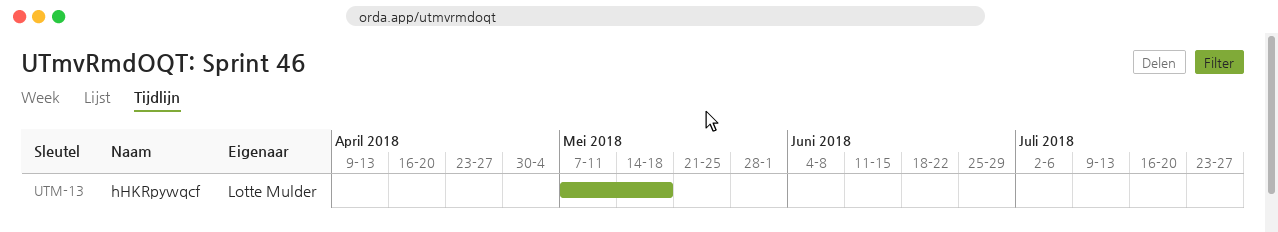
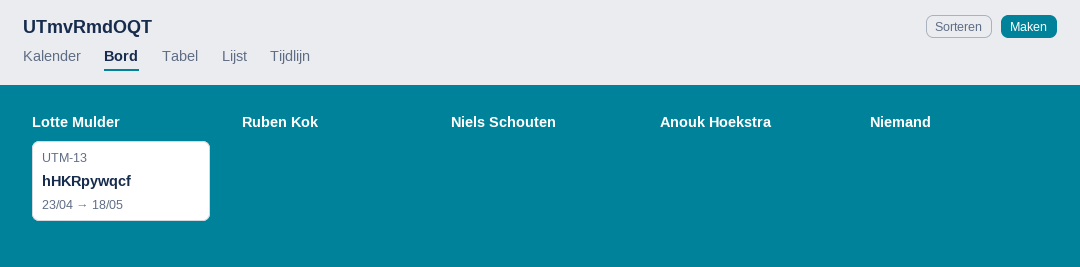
UTM-13, start: May 7 -> Apr 23

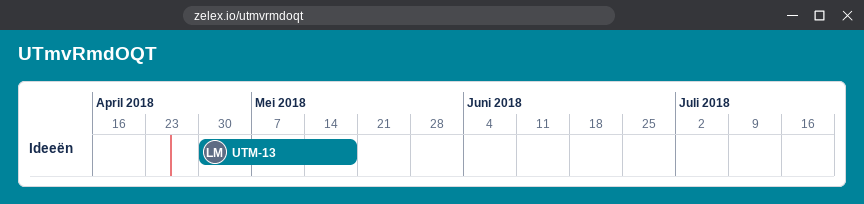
UTM-13, start: Apr 23 -> Apr 30

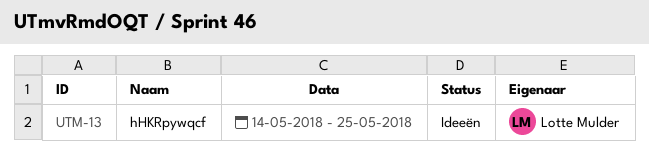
UTM-13, start: Apr 30 -> May 14
UTM-13, due: May 18 -> May 25

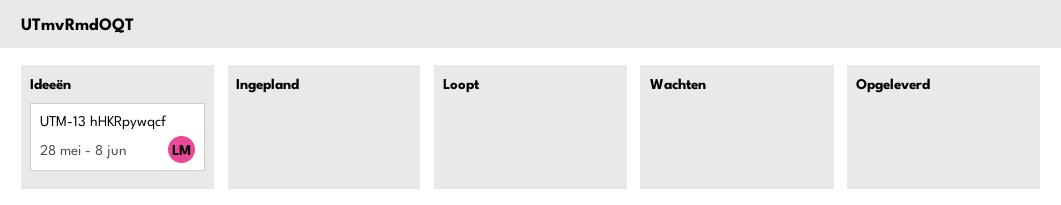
UTM-13, start: May 14 -> May 28
UTM-13, due: May 25 -> Jun 8

